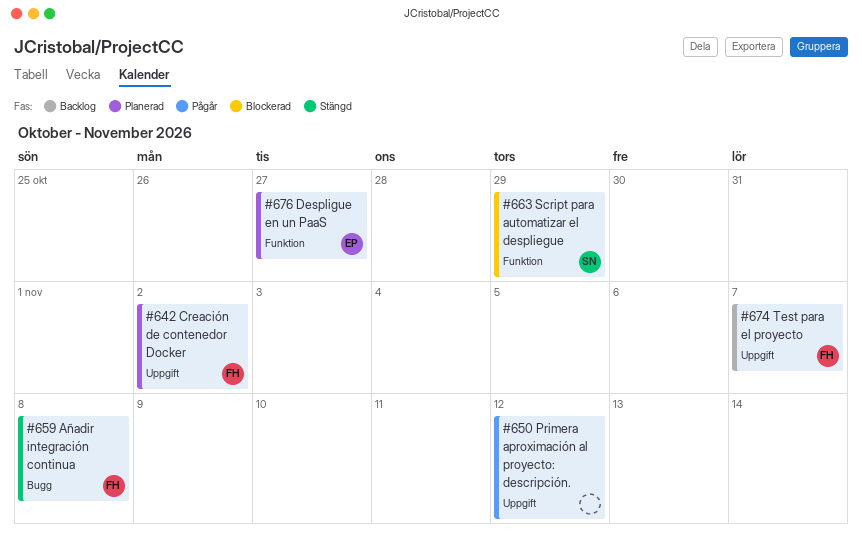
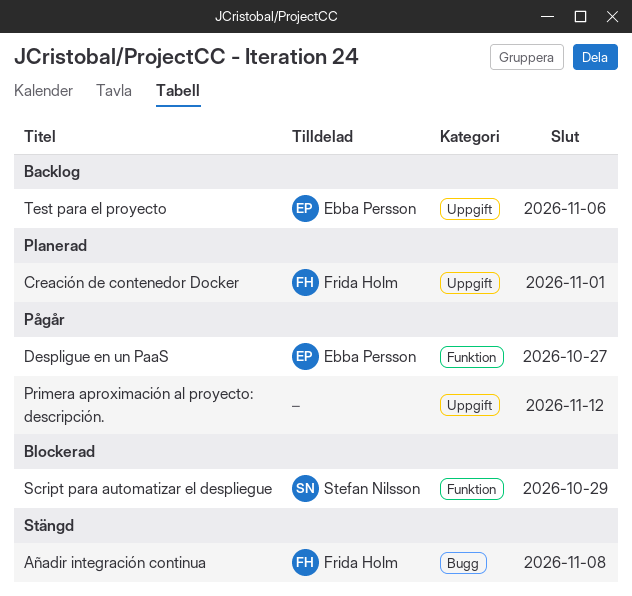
Creación de contenedor Docker, due: Nov 2 -> Nov 1
Despligue en un PaaS, status: Planerad -> Pågår
Test para el proyecto, owner: Frida Holm -> Ebba Persson
Test para el proyecto, due: Nov 7 -> Nov 6

